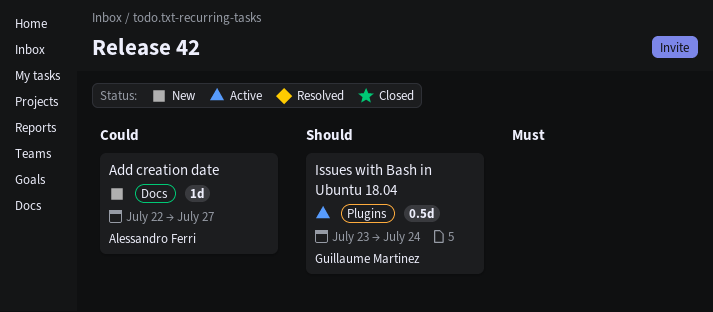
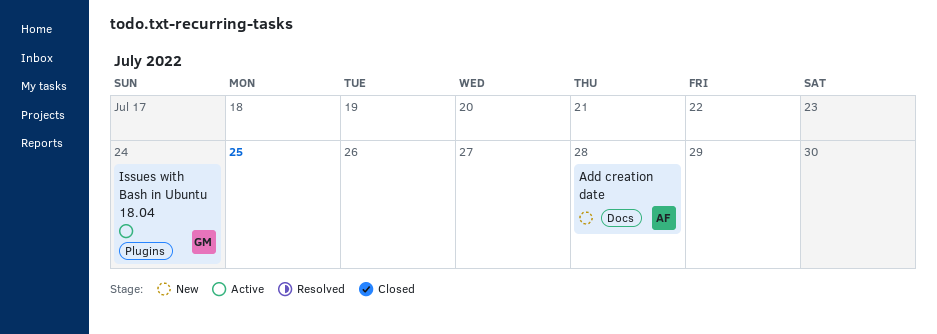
Add creation date, due: Jul 27 -> Jul 28

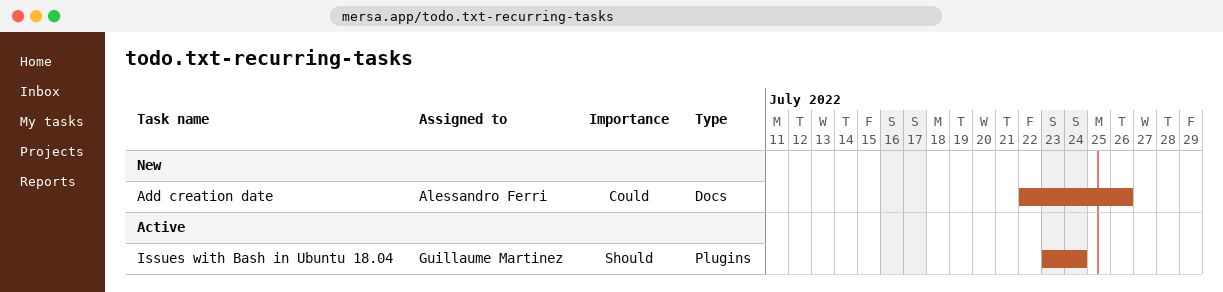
Add creation date, due: Jul 28 -> Jul 26

